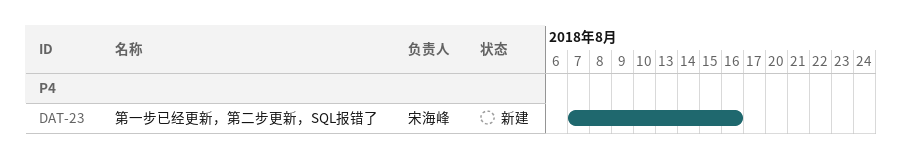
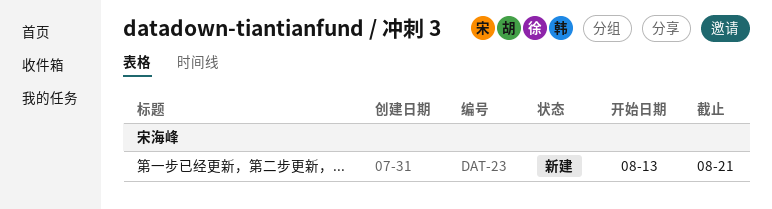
DAT-23, start: Aug 7 -> Aug 13
DAT-23, due: Aug 16 -> Aug 21

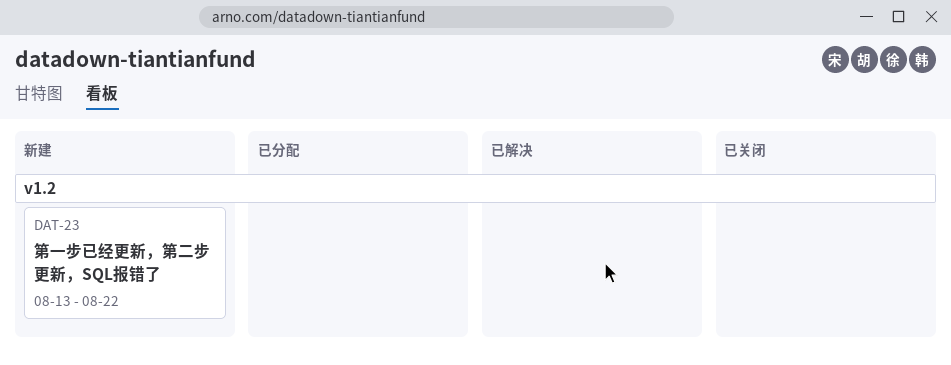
DAT-23, due: Aug 21 -> Aug 22

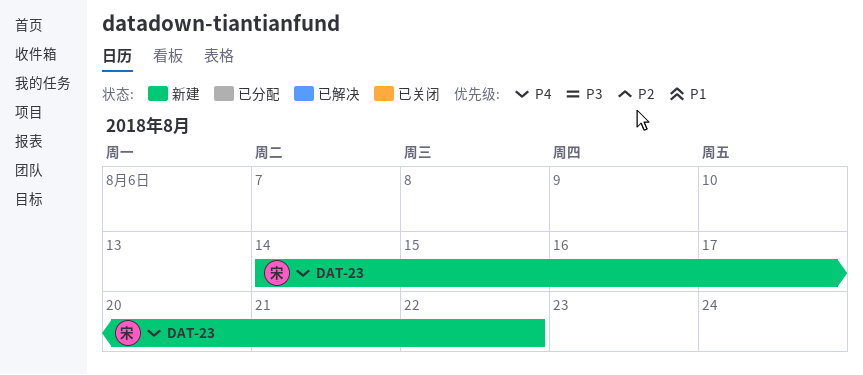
DAT-23, start: Aug 13 -> Aug 14

